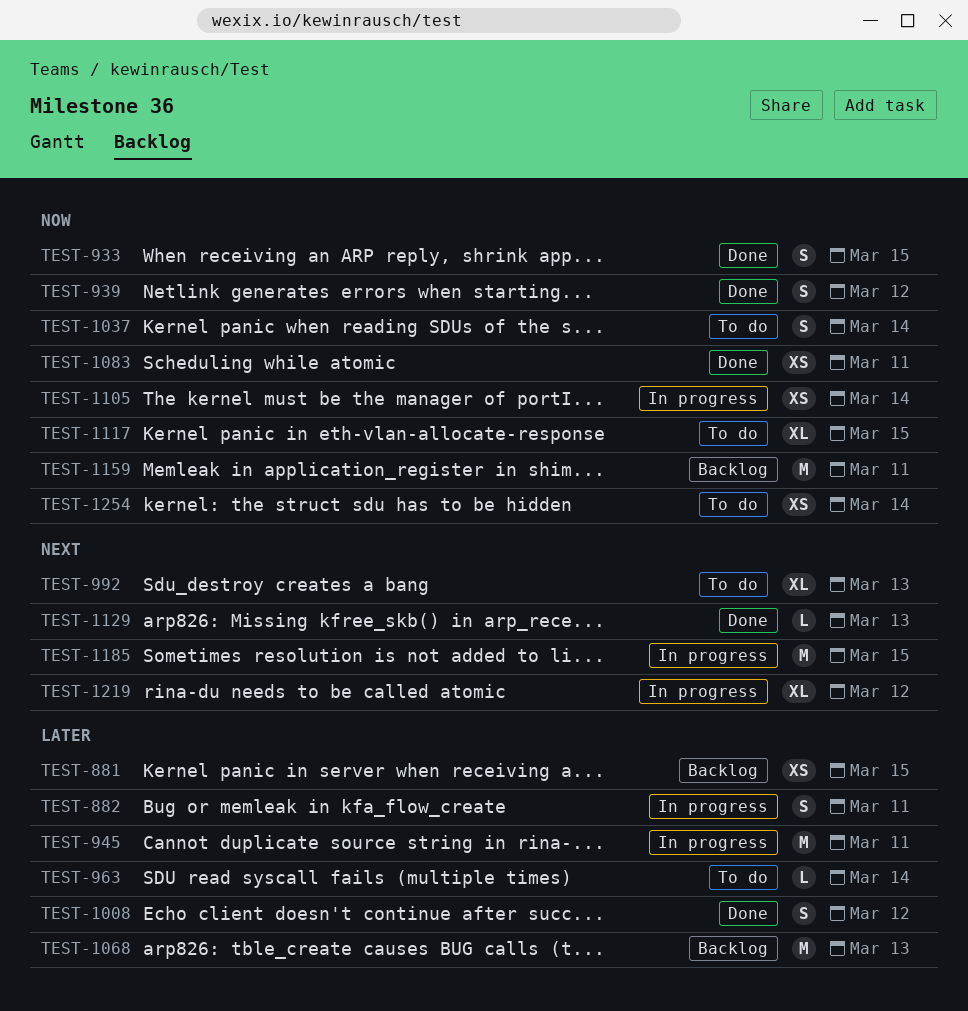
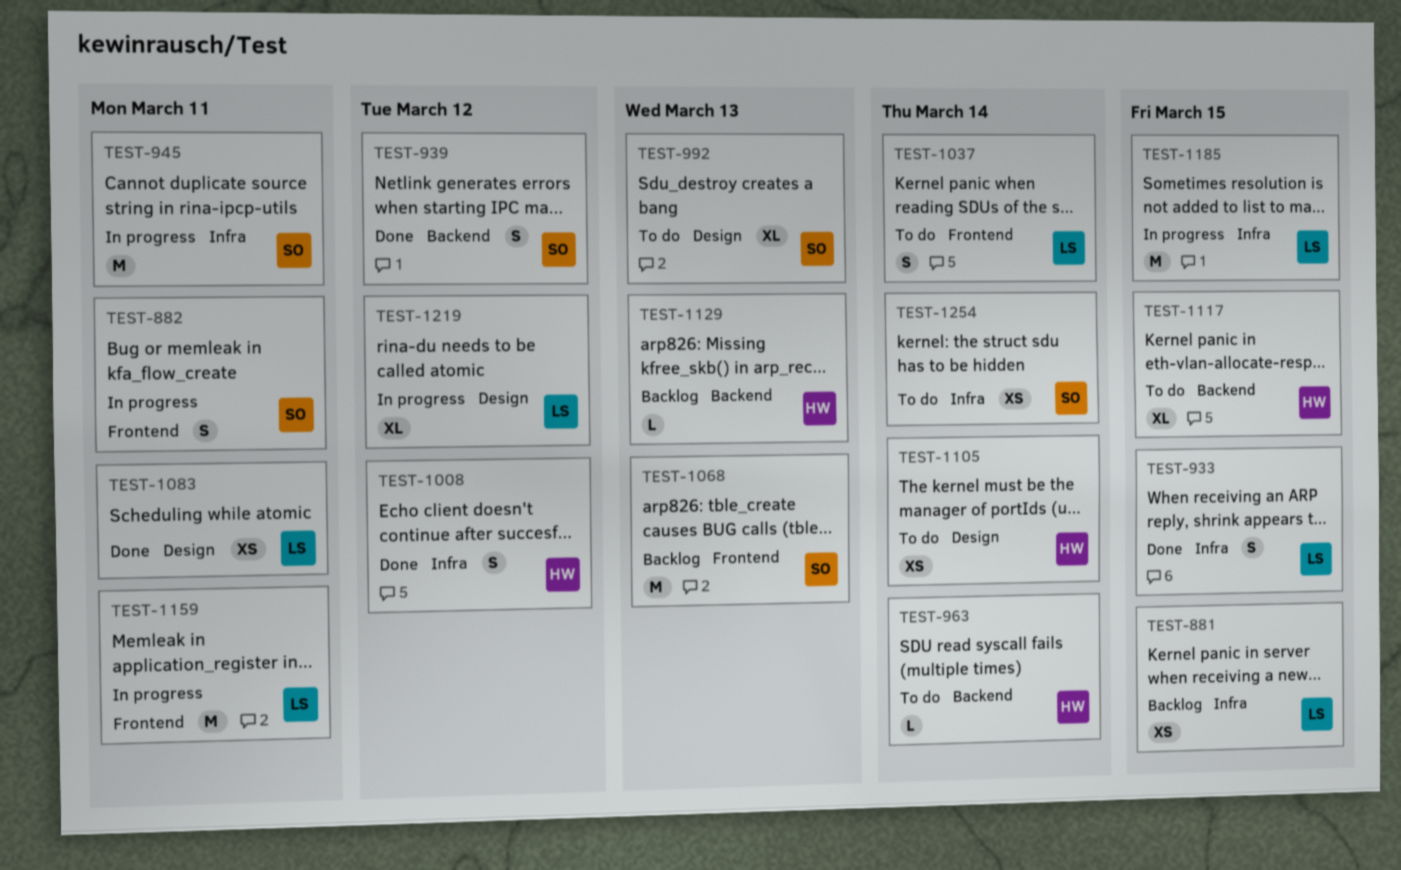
TEST-1105, status: In progress -> To do
TEST-1129, status: Done -> Backlog
TEST-1159, status: Backlog -> In progress

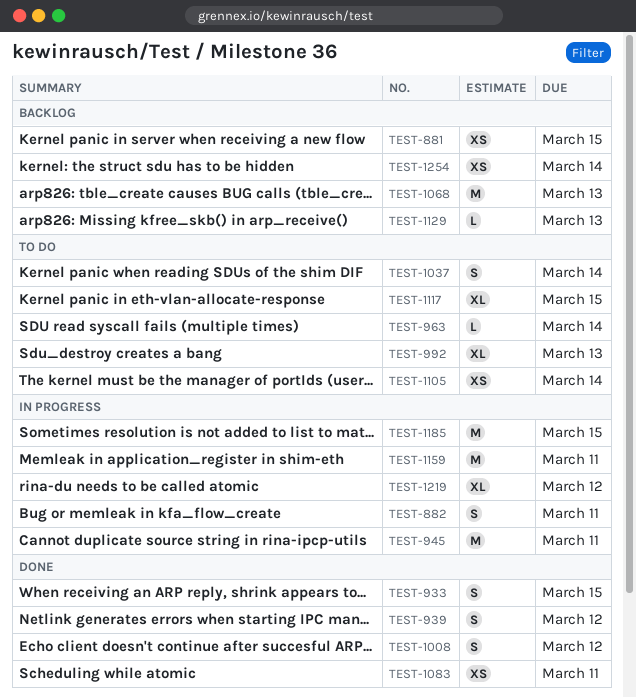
TEST-1254, status: To do -> Backlog

